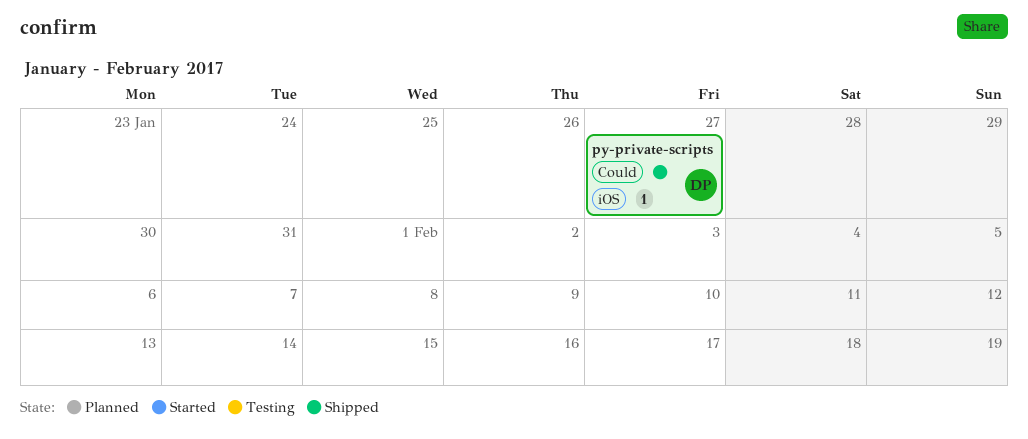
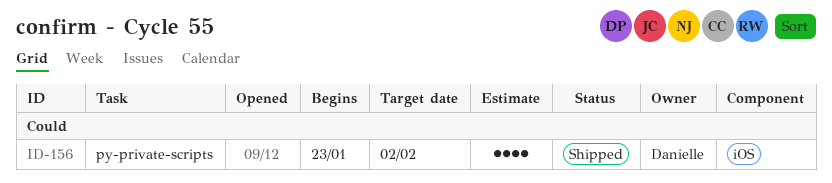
py-private-scripts, estimate: 1 -> 4
py-private-scripts, due: Jan 27 -> Feb 2

